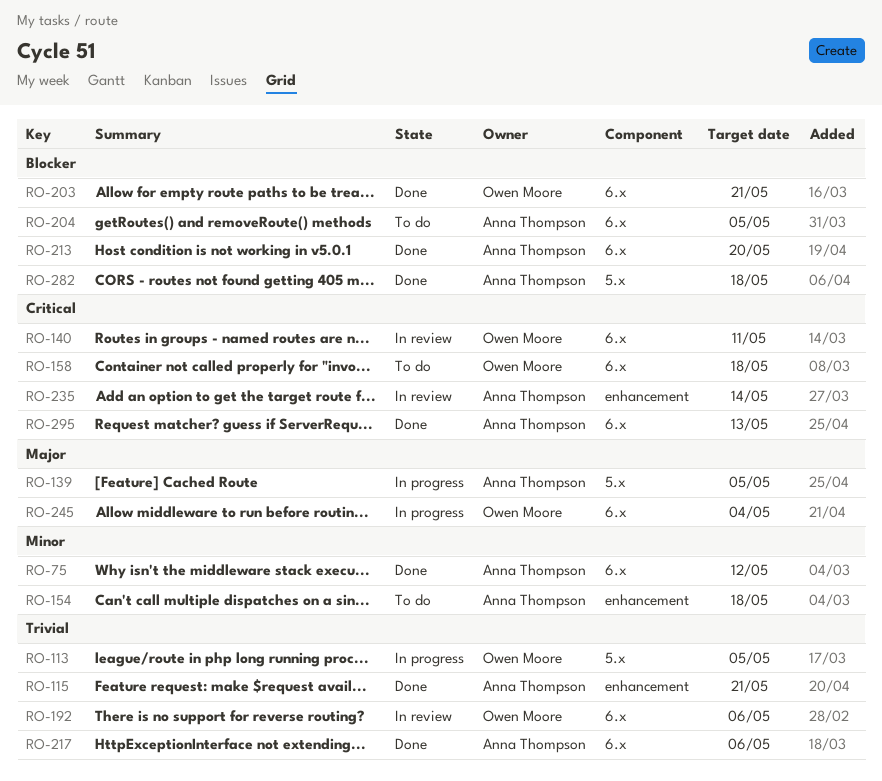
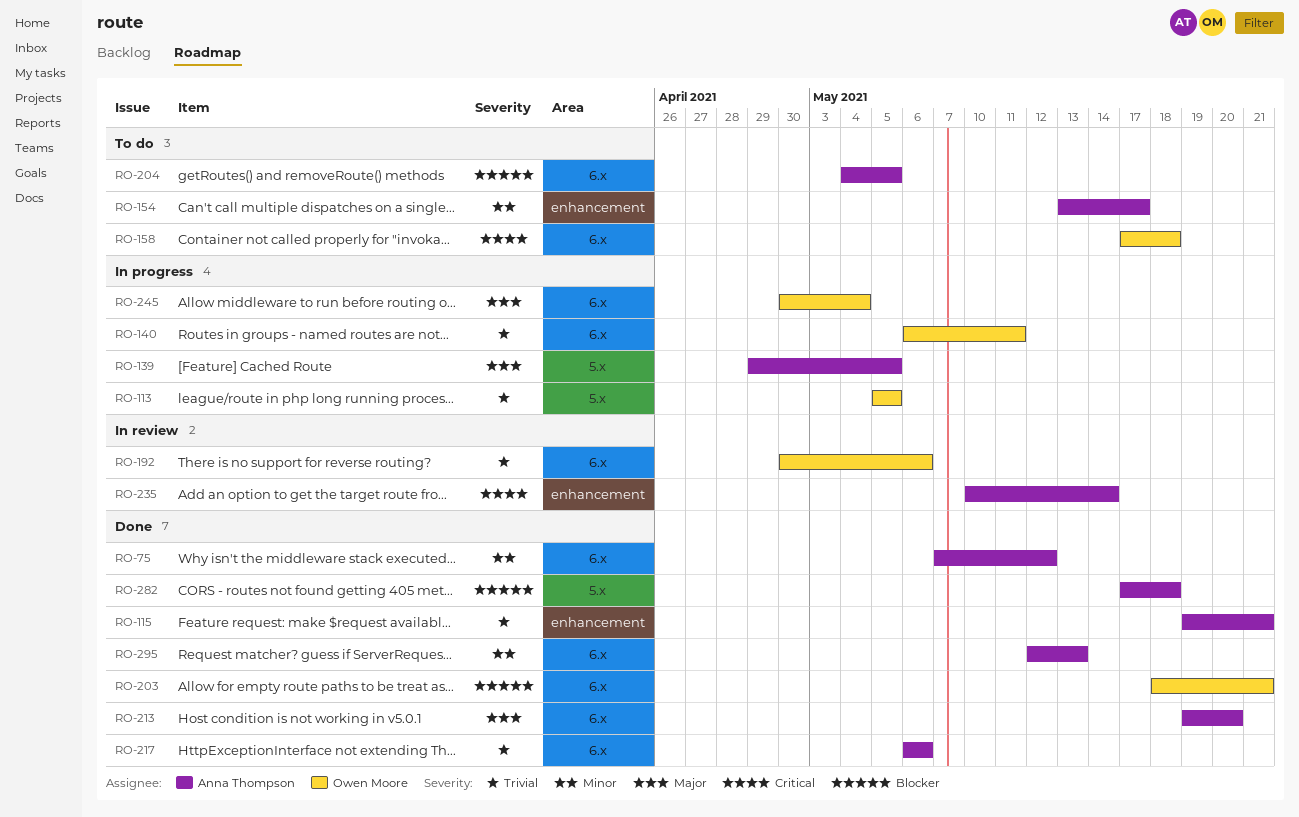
RO-140, status: In review -> In progress
RO-140, priority: Critical -> Trivial
RO-154, due: May 18 -> May 17
RO-213, priority: Blocker -> Major
RO-295, priority: Critical -> Minor

